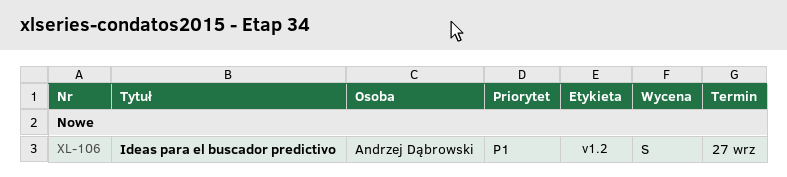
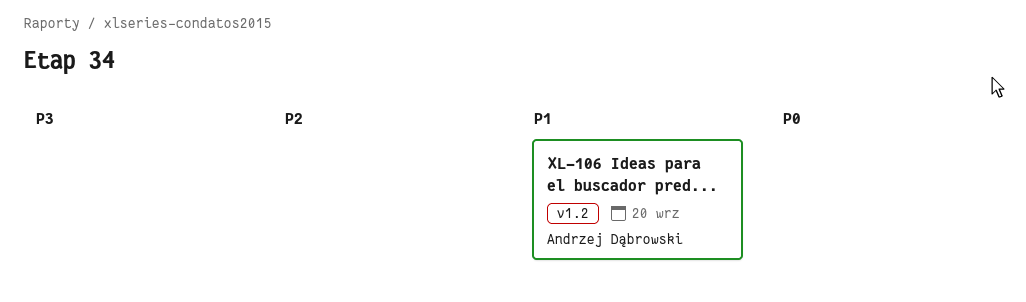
XL-106, due: Sep 27 -> Sep 20

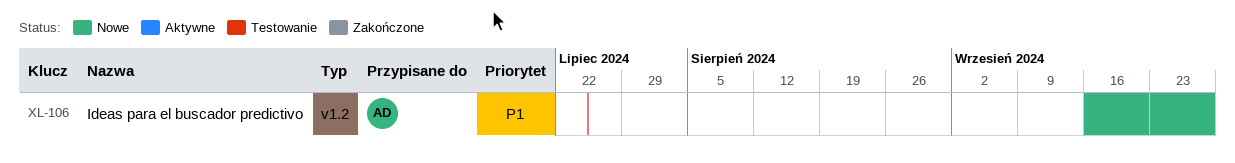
XL-106, due: Sep 20 -> Sep 27

